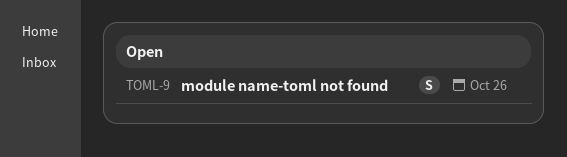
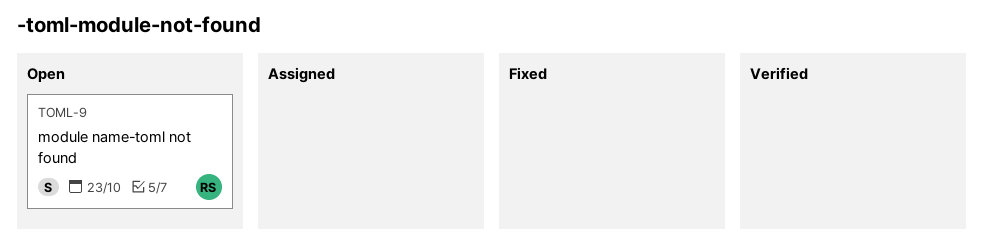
TOML-9, due: Oct 26 -> Oct 23

